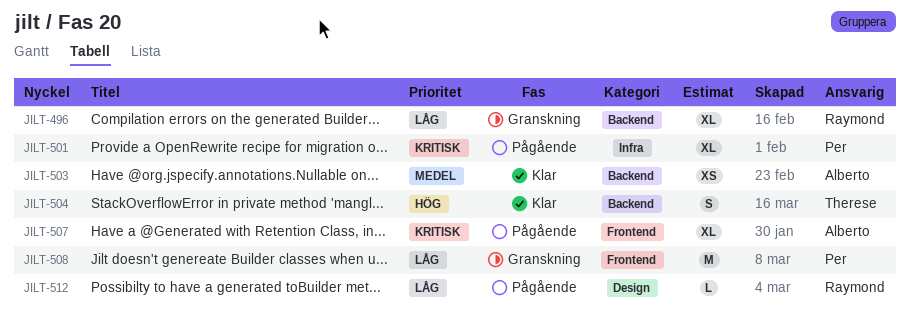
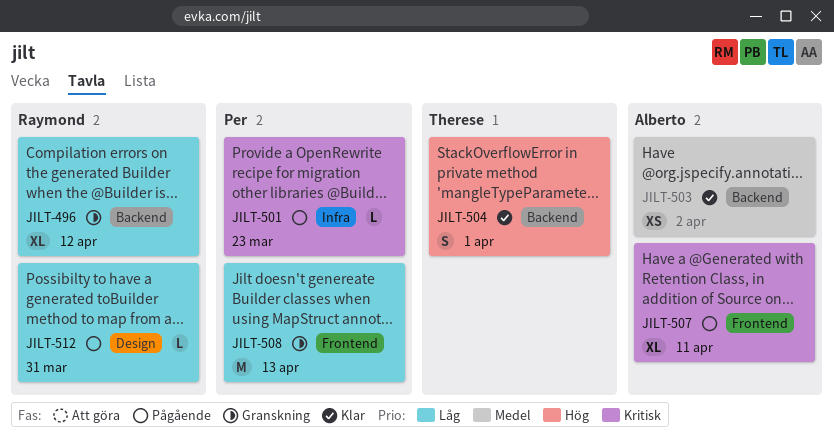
JILT-501, estimate: XL -> L

